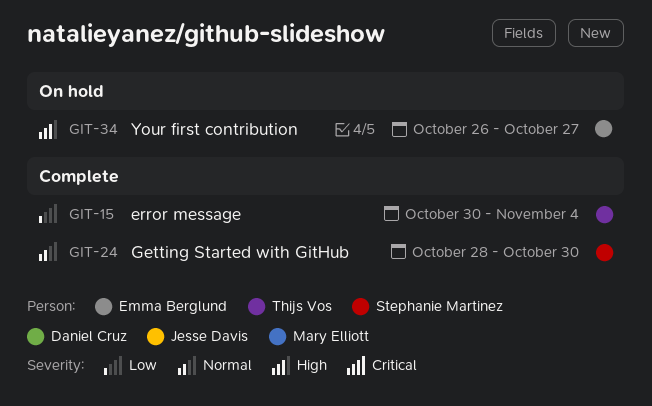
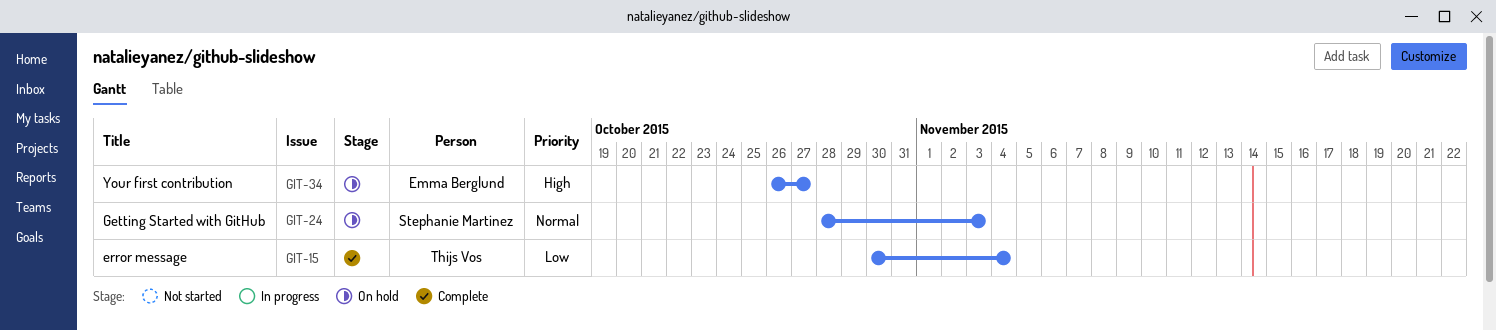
GIT-24, status: Complete -> On hold
GIT-24, due: Oct 30 -> Nov 3

